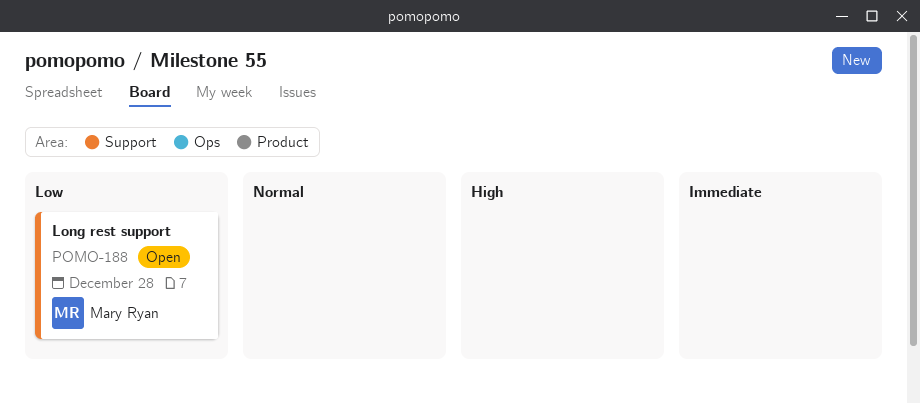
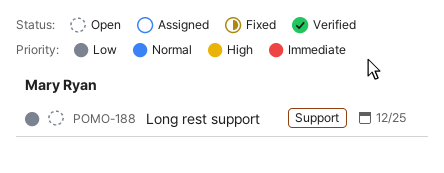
POMO-188, due: Dec 28 -> Dec 25

